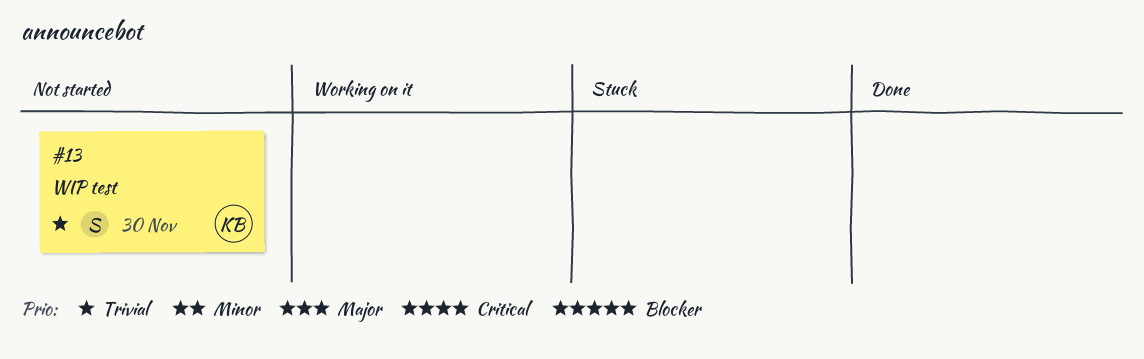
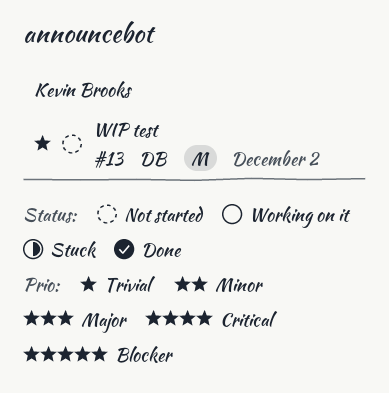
#13, estimate: S -> M
#13, due: Nov 30 -> Dec 2

